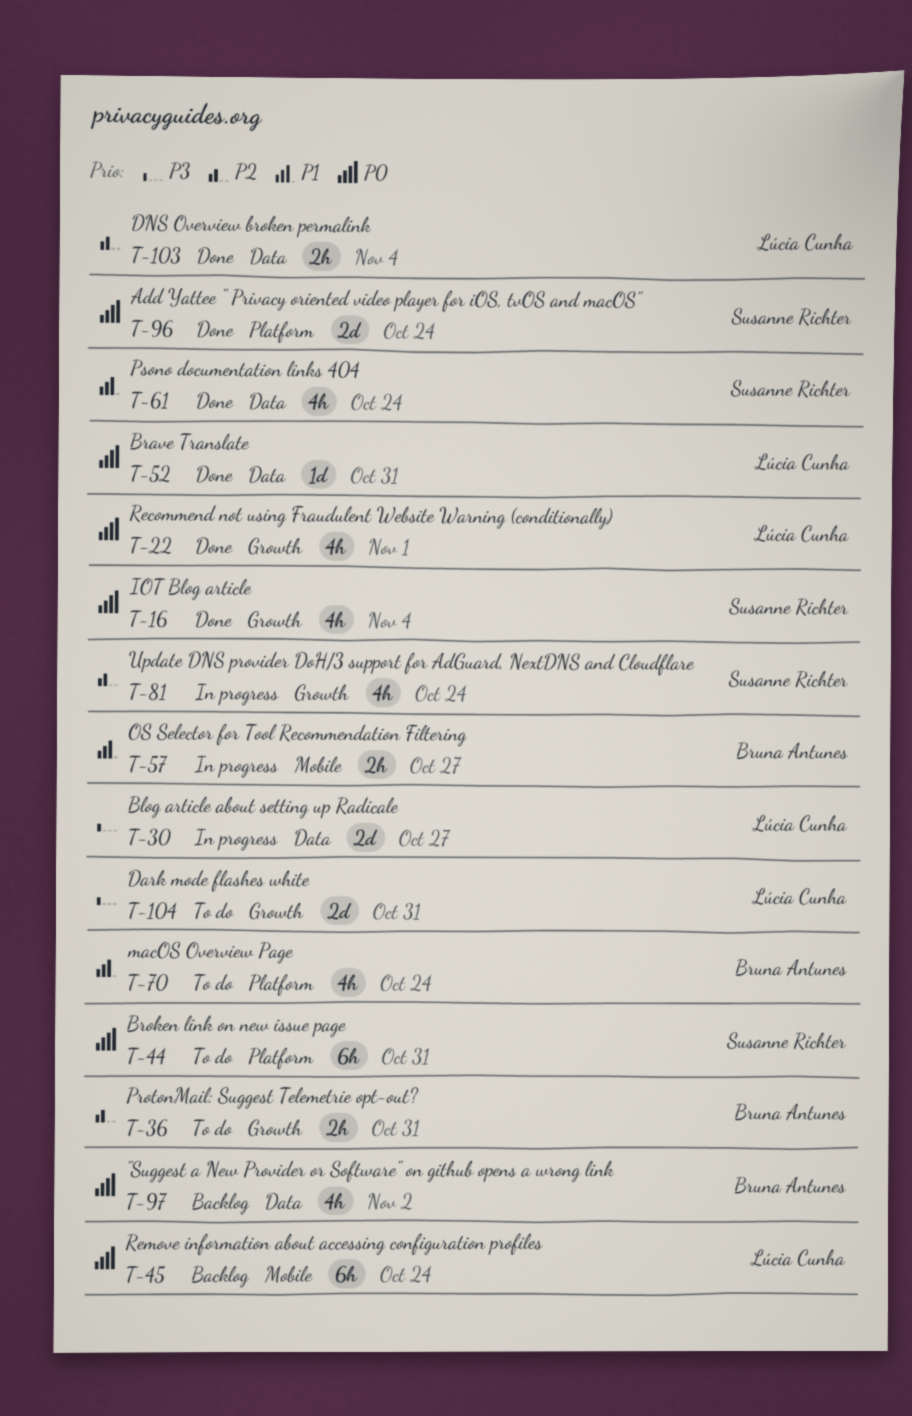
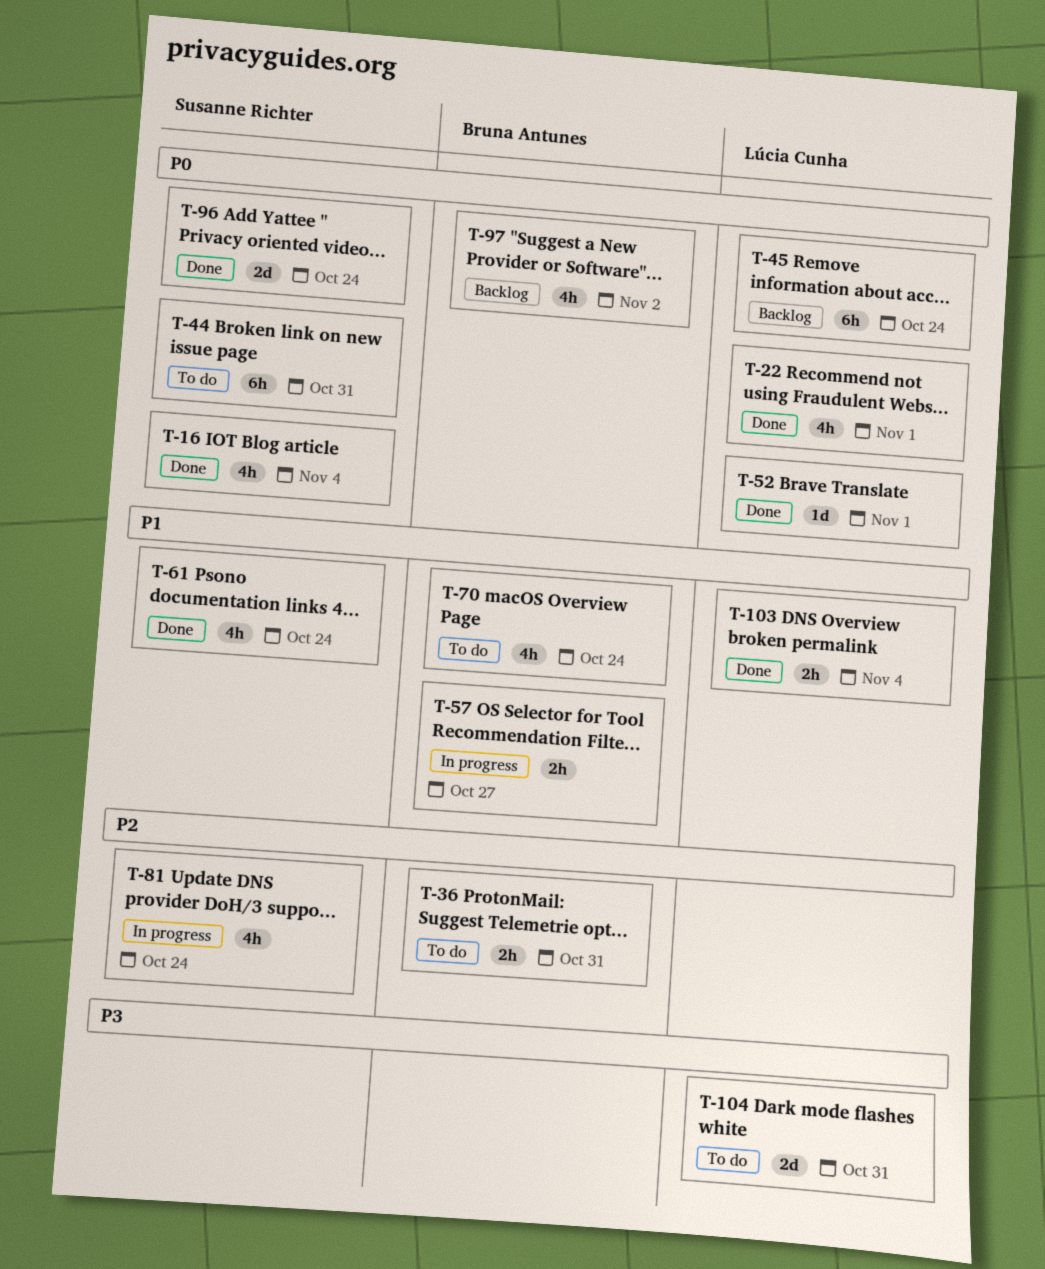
T-30: present -> none
T-52, due: Oct 31 -> Nov 1
T-103, priority: P2 -> P1

